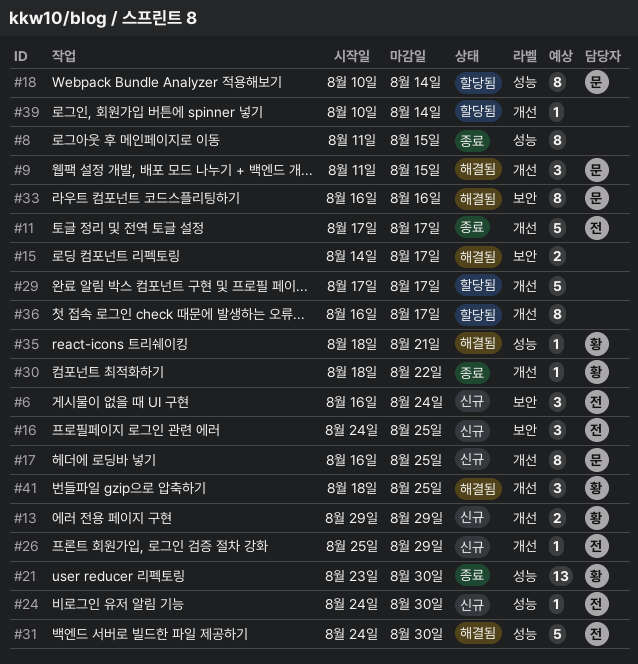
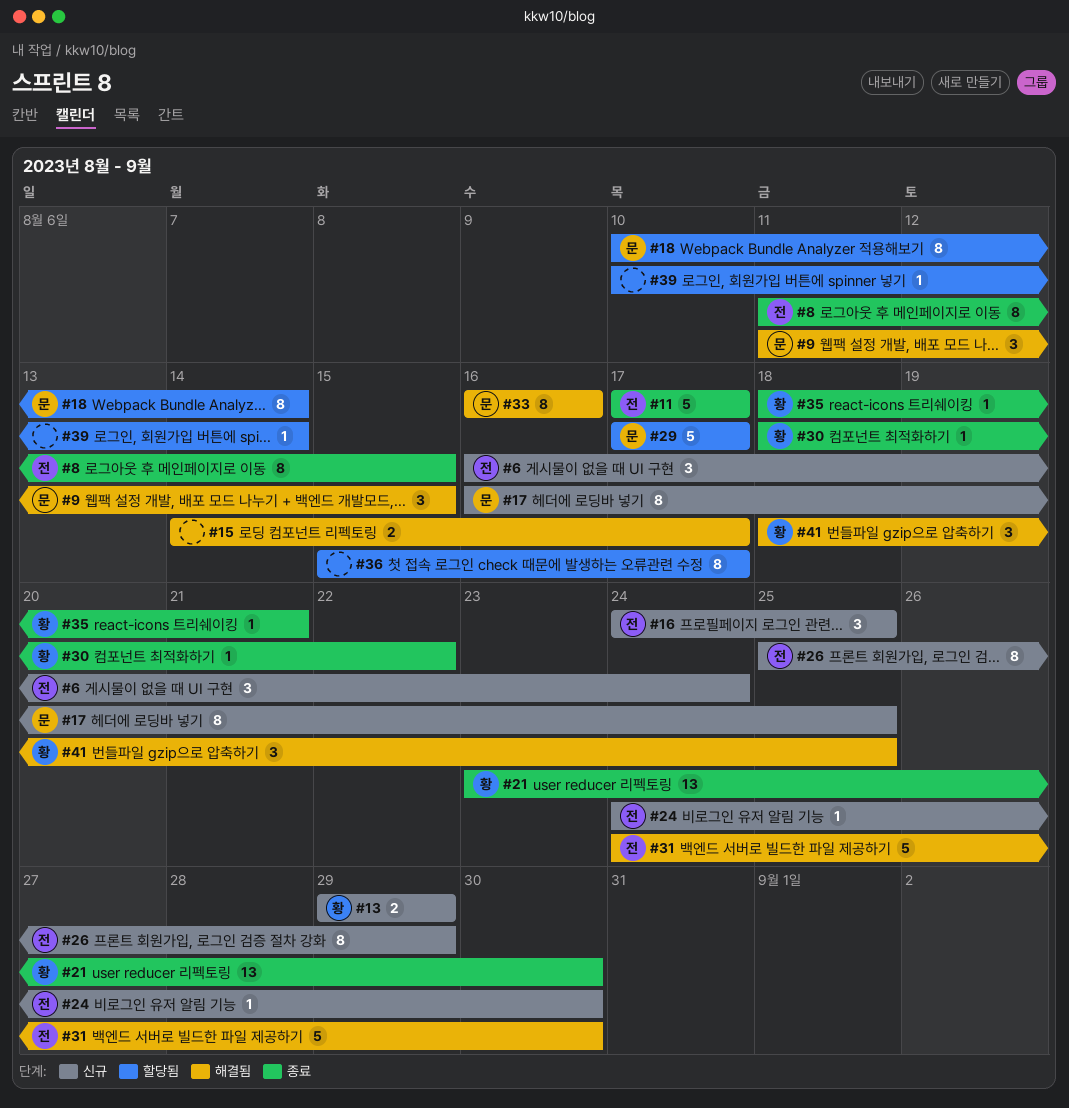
#8, owner: none -> 전
#26, estimate: 1 -> 8
#29, owner: none -> 문
#35, status: 해결됨 -> 종료
#36, start: Aug 16 -> Aug 15

